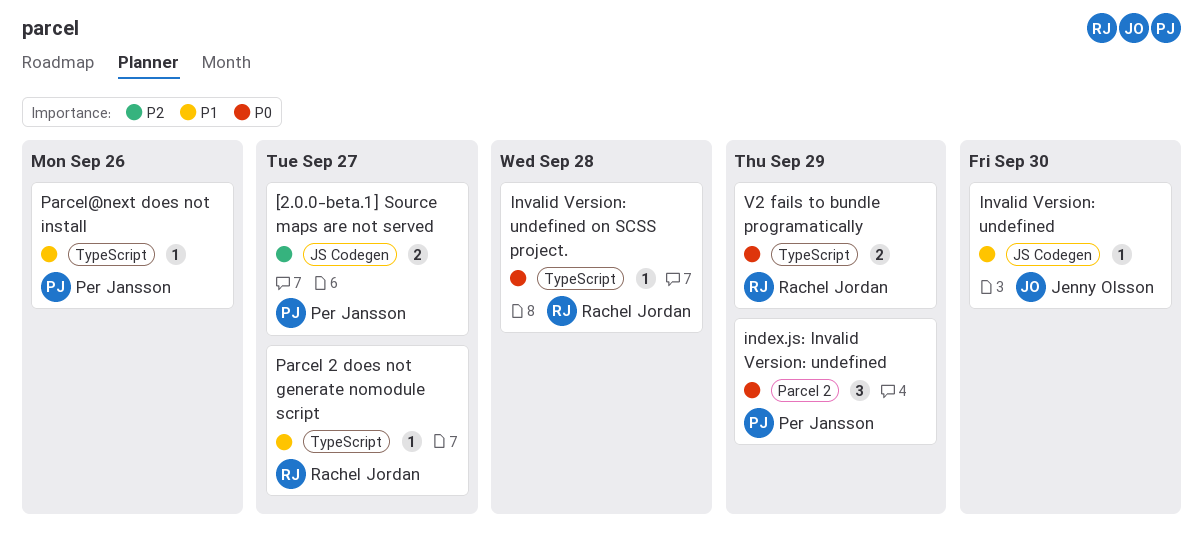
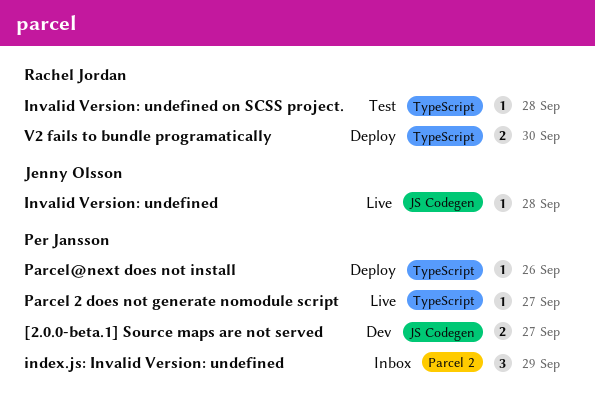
Invalid Version: undefined, day: Sep 30 -> Sep 28
Parcel 2 does not generate nomodule script, owner: Rachel Jordan -> Per Jansson
V2 fails to bundle programatically, day: Sep 29 -> Sep 30

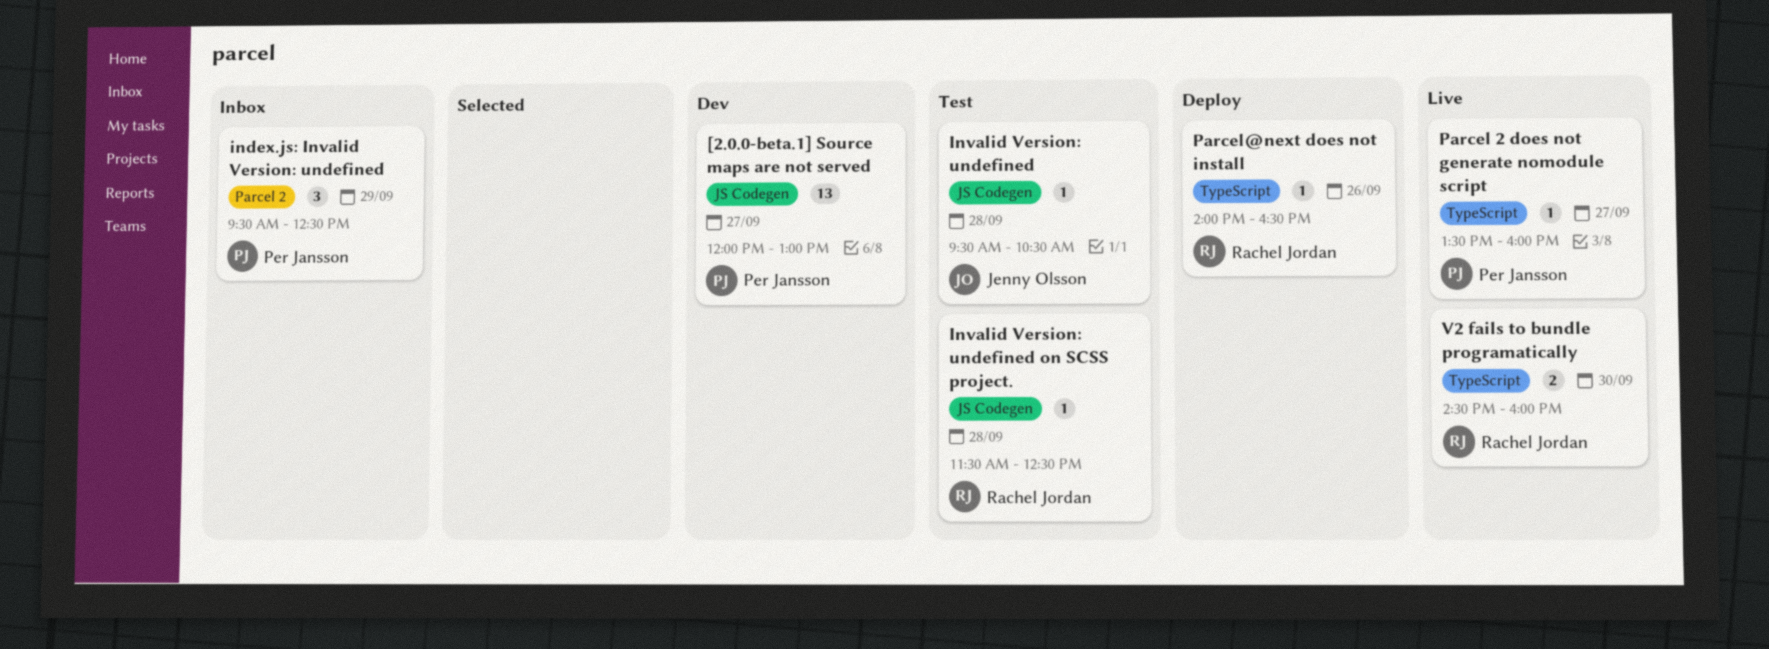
[2.0.0-beta.1] Source maps are not served, estimate: 2 -> 13
Invalid Version: undefined, status: Live -> Test
Invalid Version: undefined on SCSS project., label: TypeScript -> JS Codegen
Parcel@next does not install, owner: Per Jansson -> Rachel Jordan
V2 fails to bundle programatically, status: Deploy -> Live

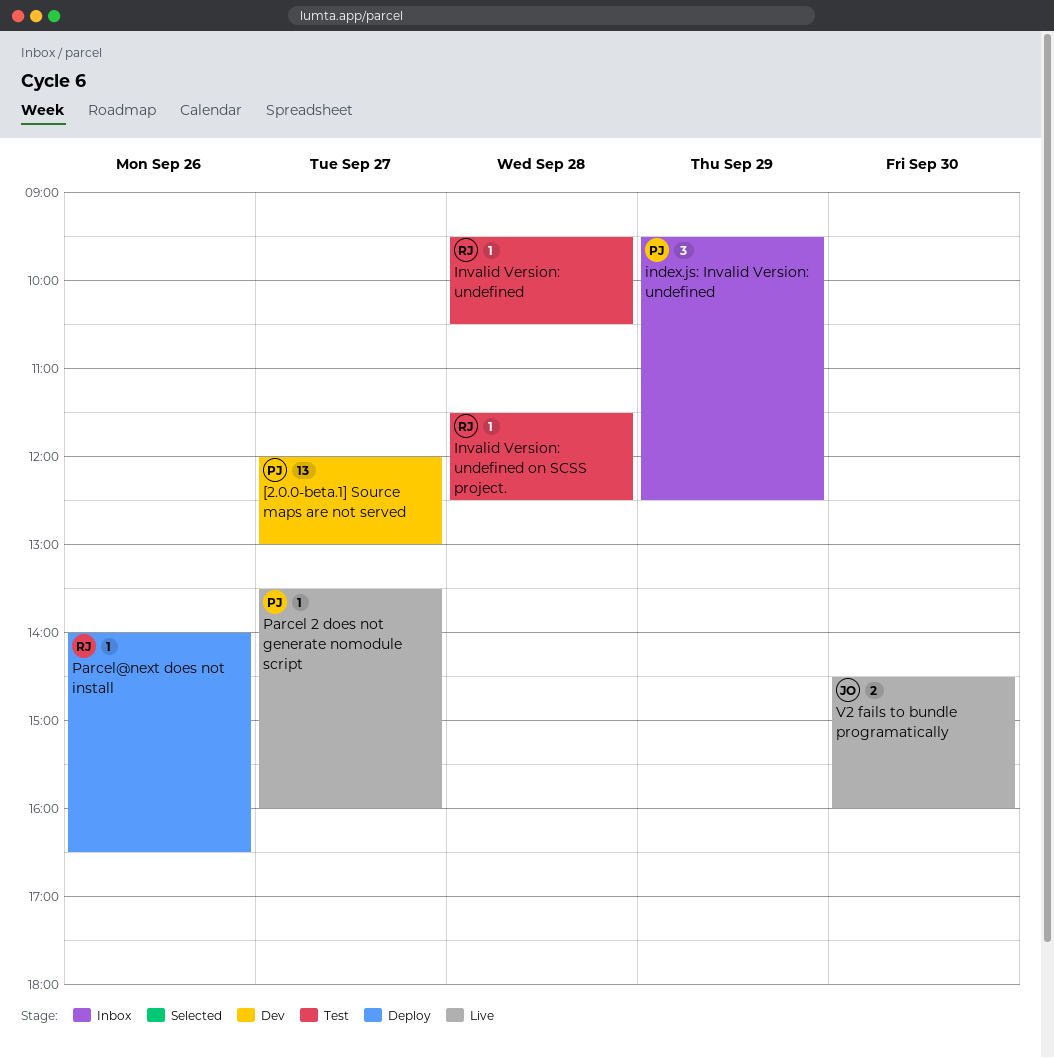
Invalid Version: undefined, owner: Jenny Olsson -> Rachel Jordan
V2 fails to bundle programatically, owner: Rachel Jordan -> Jenny Olsson

